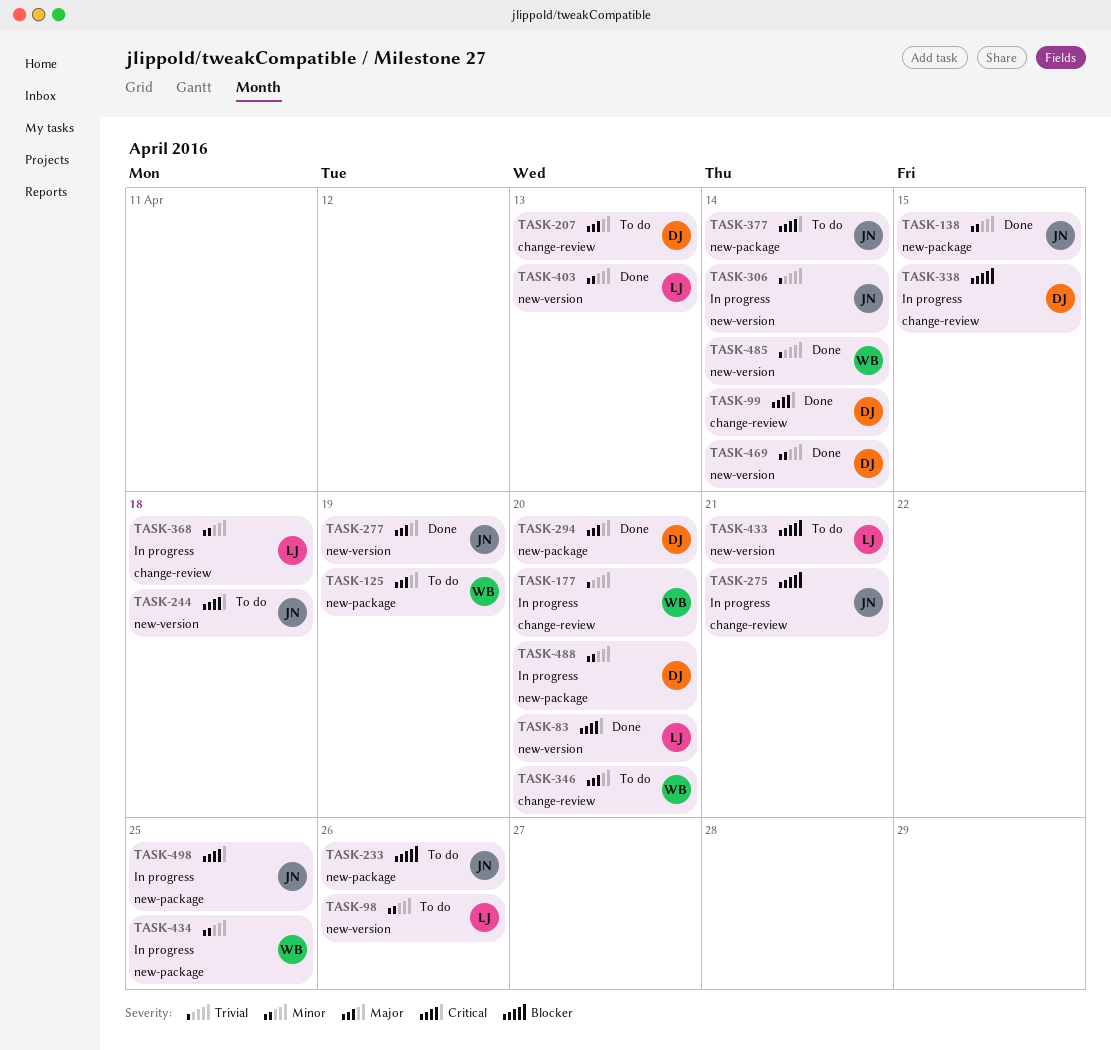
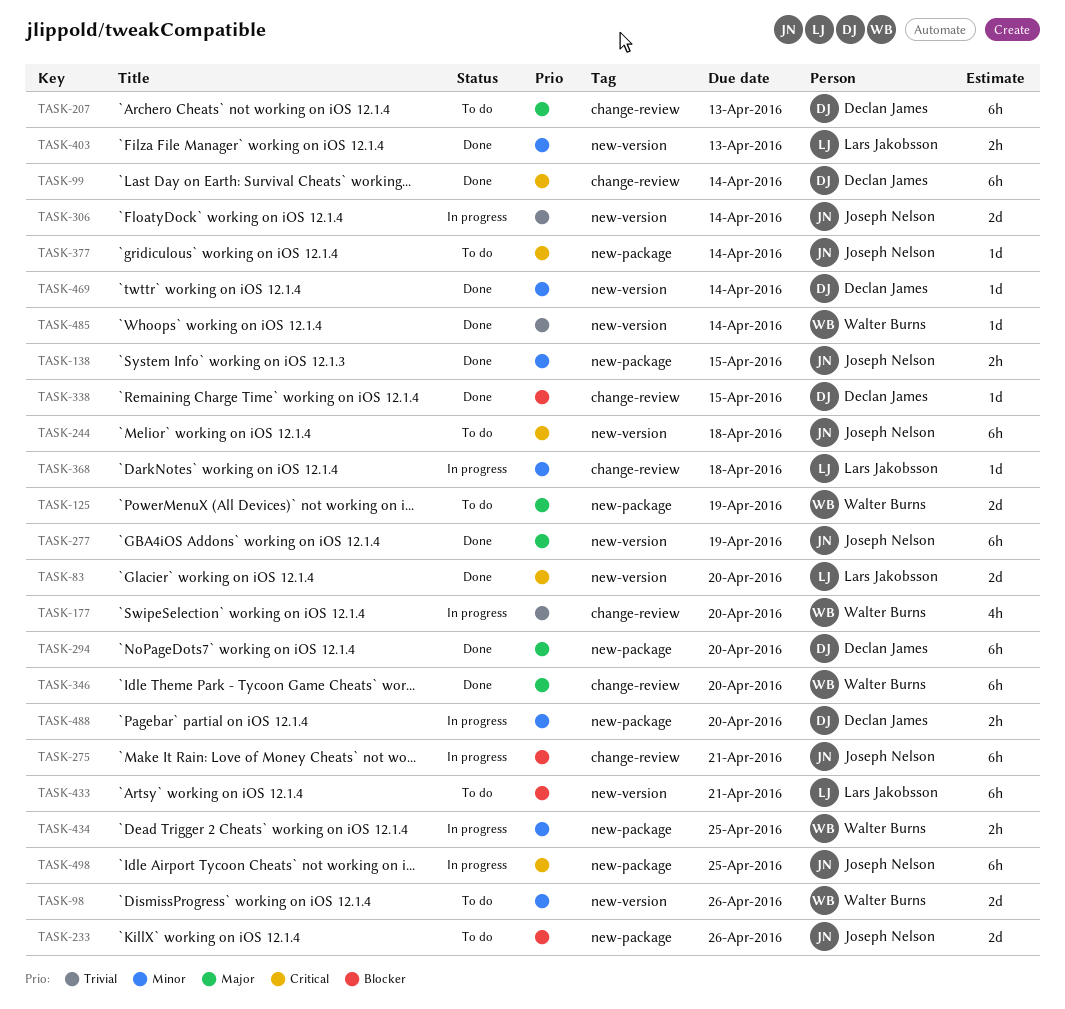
TASK-98, owner: Lars Jakobsson -> Walter Burns
TASK-338, status: In progress -> Done
TASK-346, status: To do -> Done

